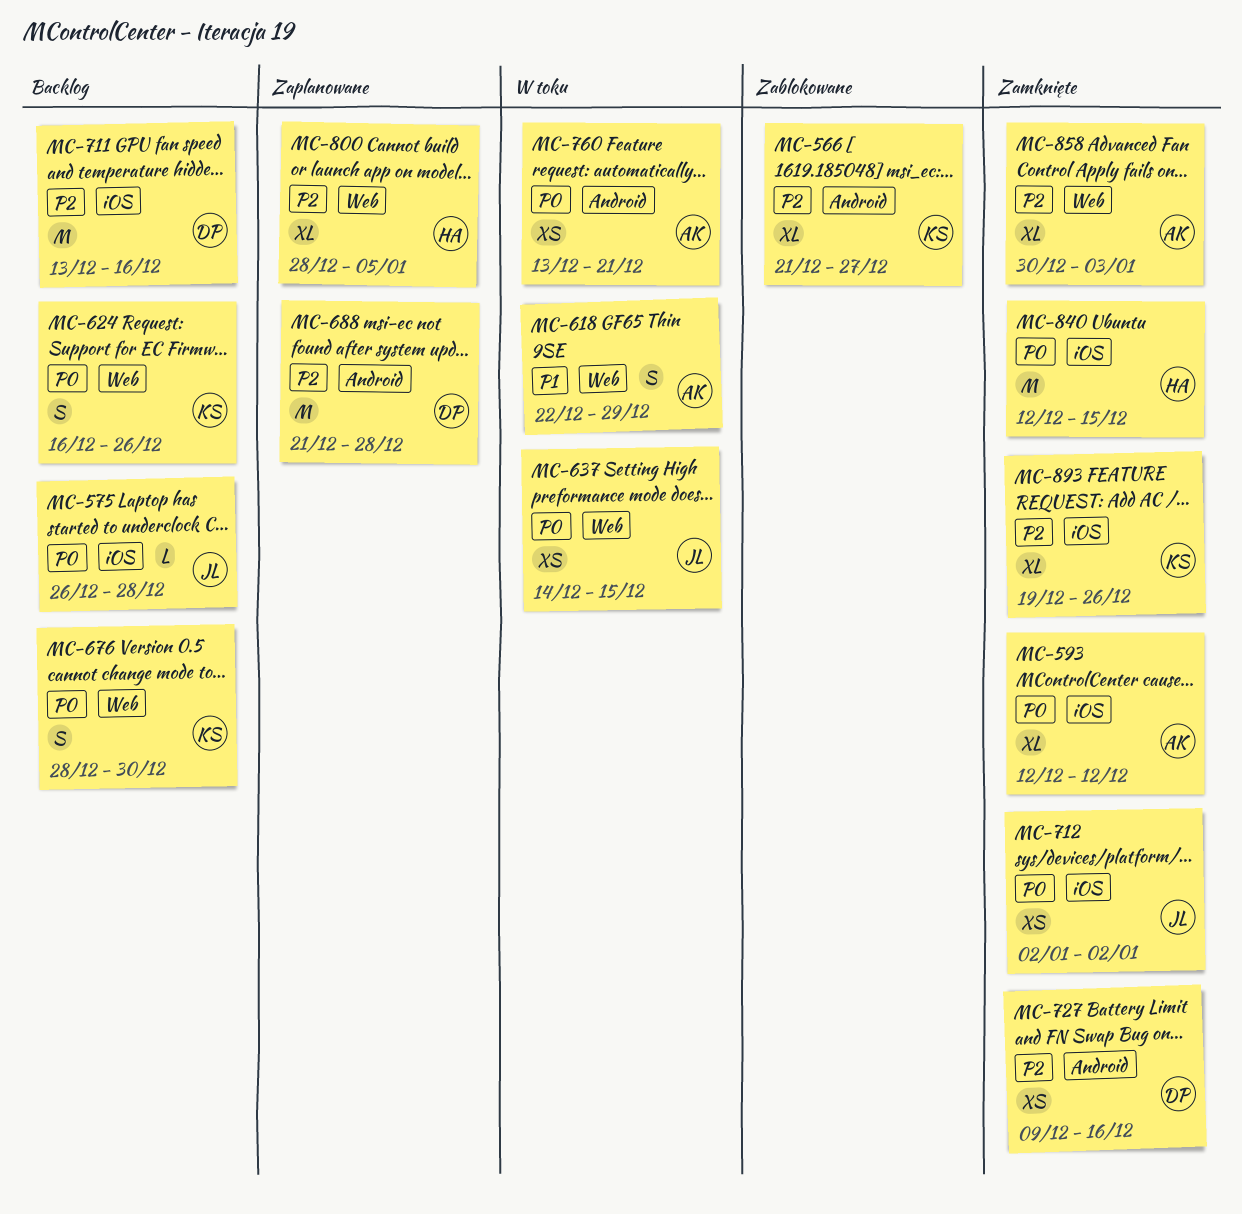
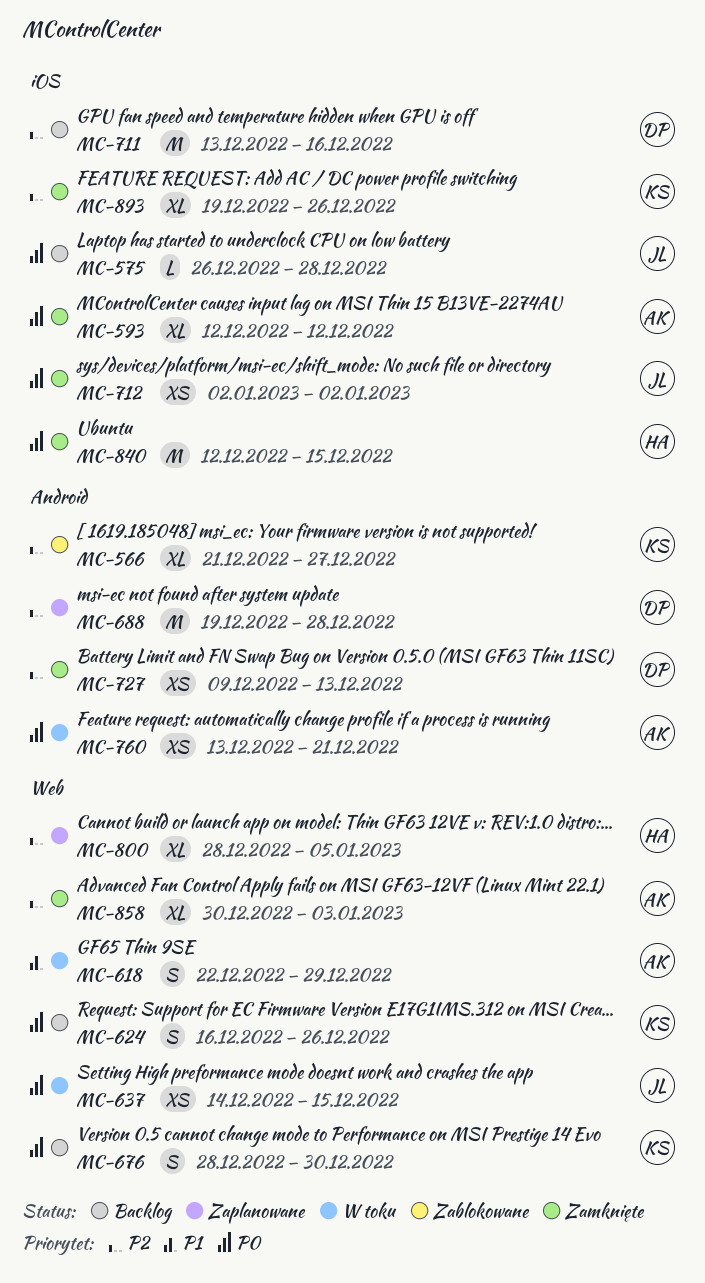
MC-688, start: Dec 21 -> Dec 19
MC-727, due: Dec 16 -> Dec 13

